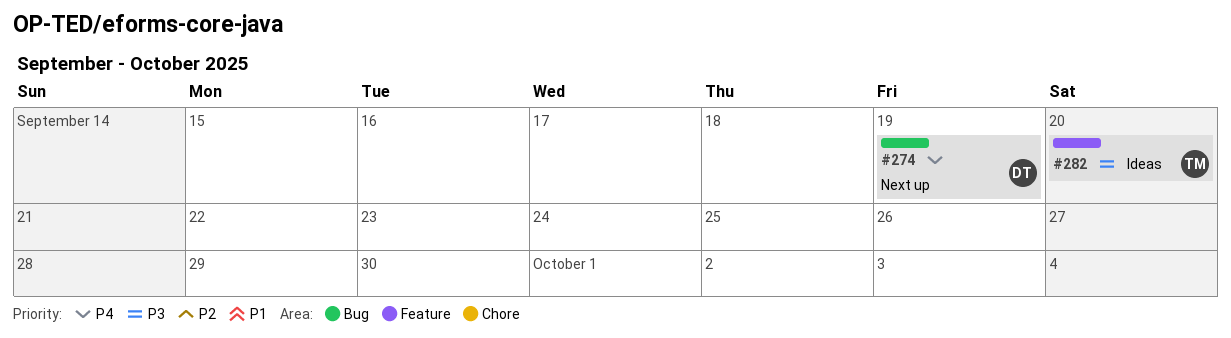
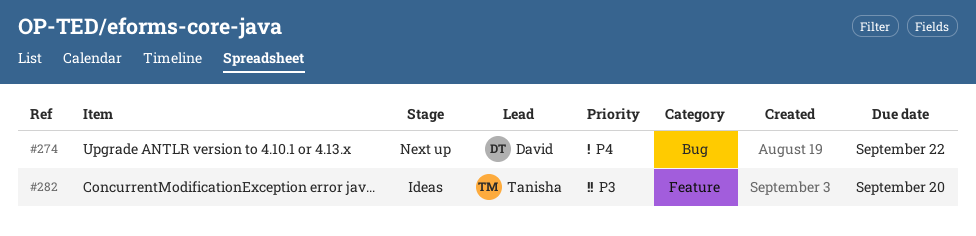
#274, due: Sep 19 -> Sep 22

